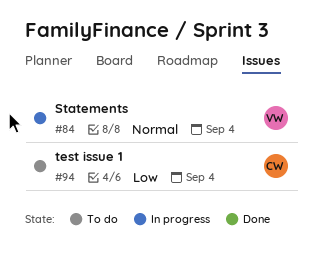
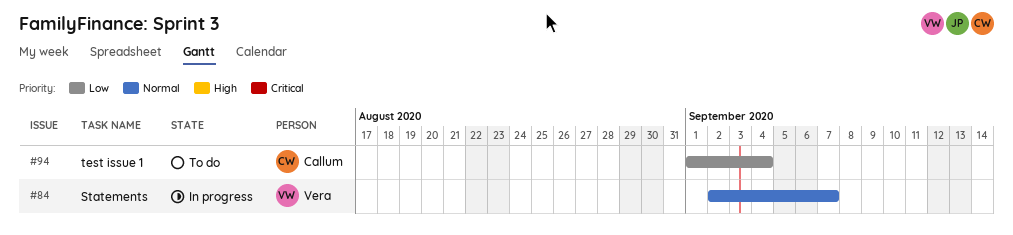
#84, due: Sep 4 -> Sep 7

